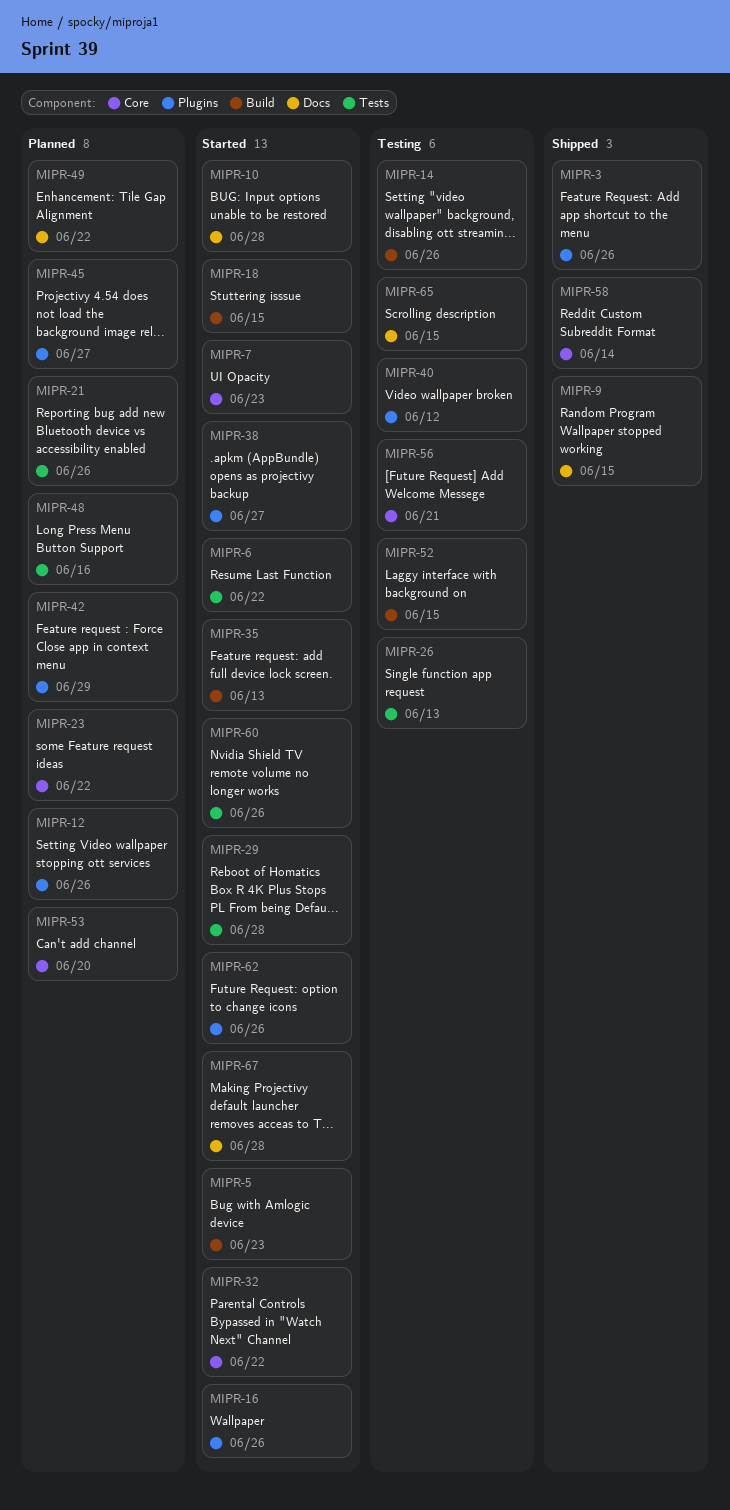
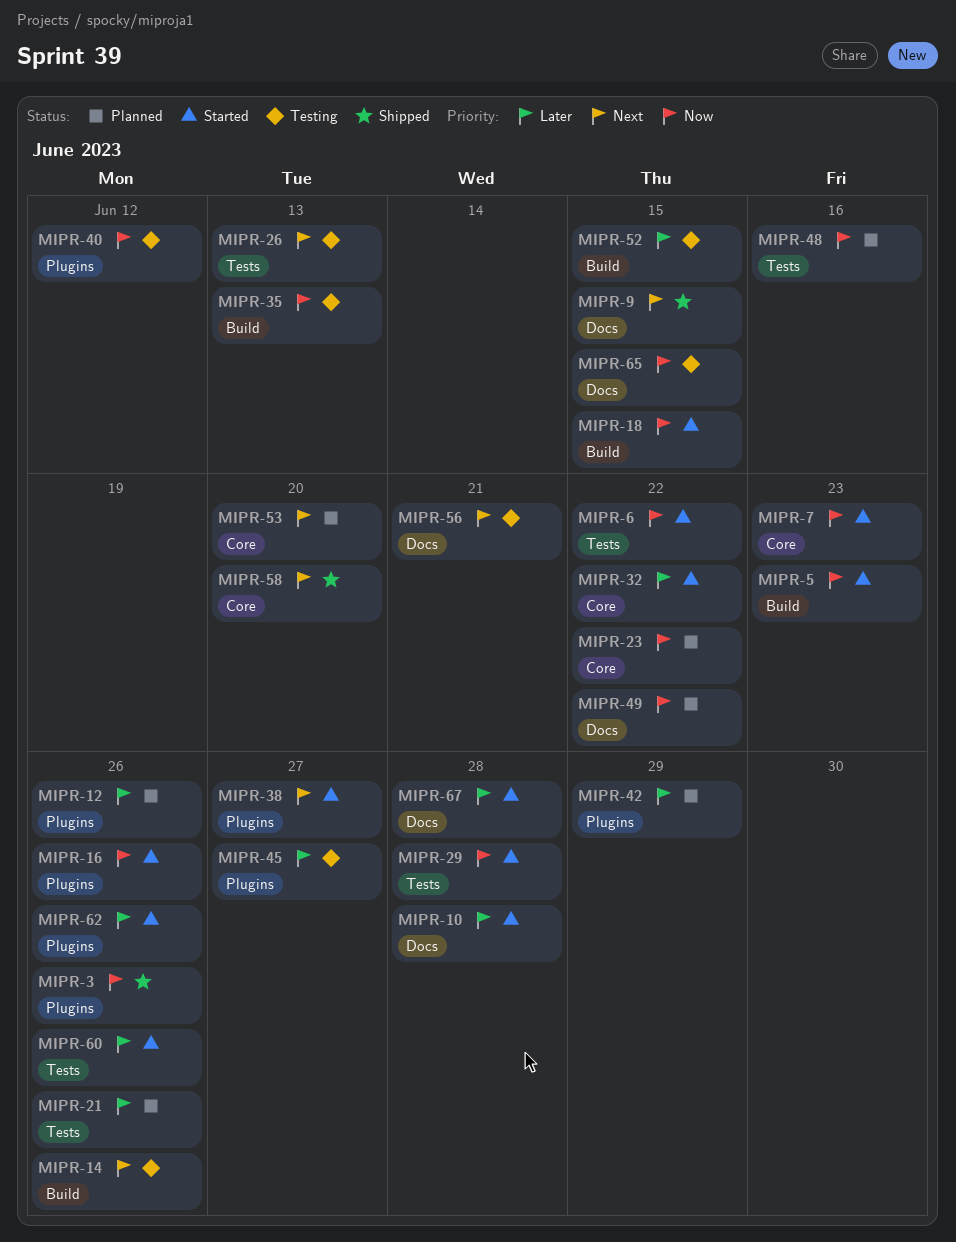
MIPR-35, status: Started -> Testing
MIPR-45, status: Planned -> Testing
MIPR-56, label: Core -> Docs
MIPR-58, due: Jun 14 -> Jun 20

